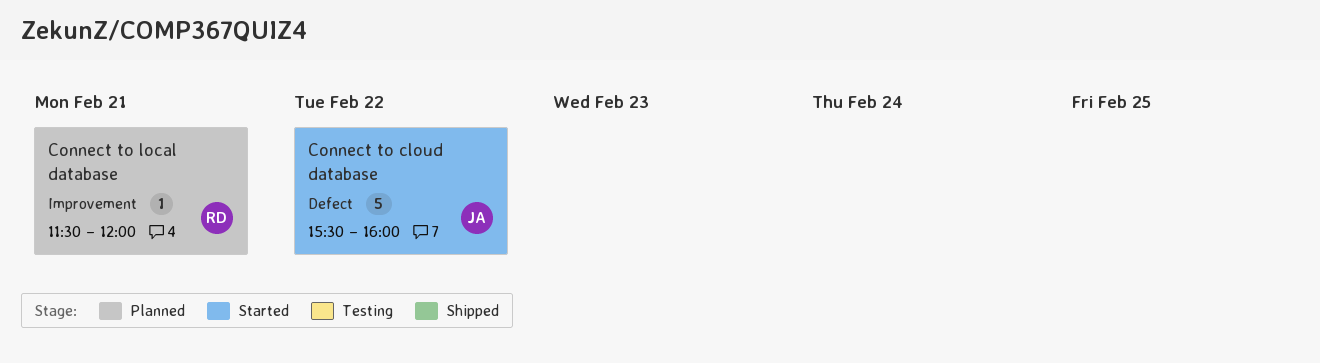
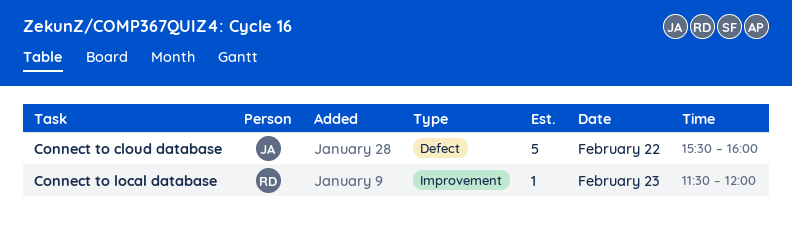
Connect to local database, day: Feb 21 -> Feb 23

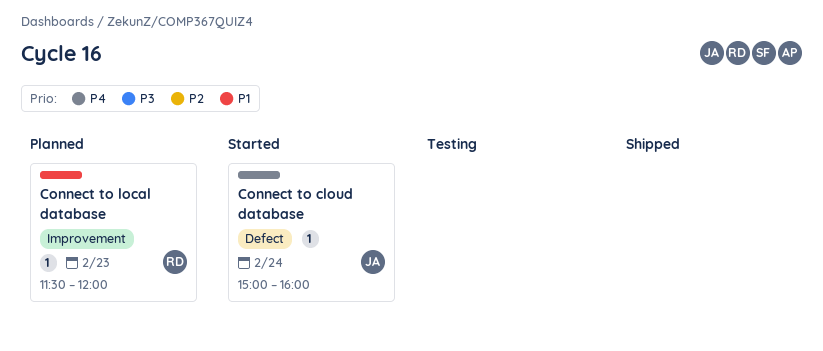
Connect to cloud database, estimate: 5 -> 1
Connect to cloud database, day: Feb 22 -> Feb 24
Connect to cloud database, begins: 15:30 -> 15:00

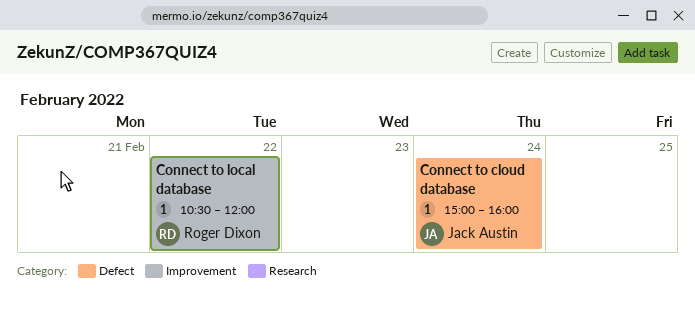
Connect to local database, day: Feb 23 -> Feb 22
Connect to local database, begins: 11:30 -> 10:30

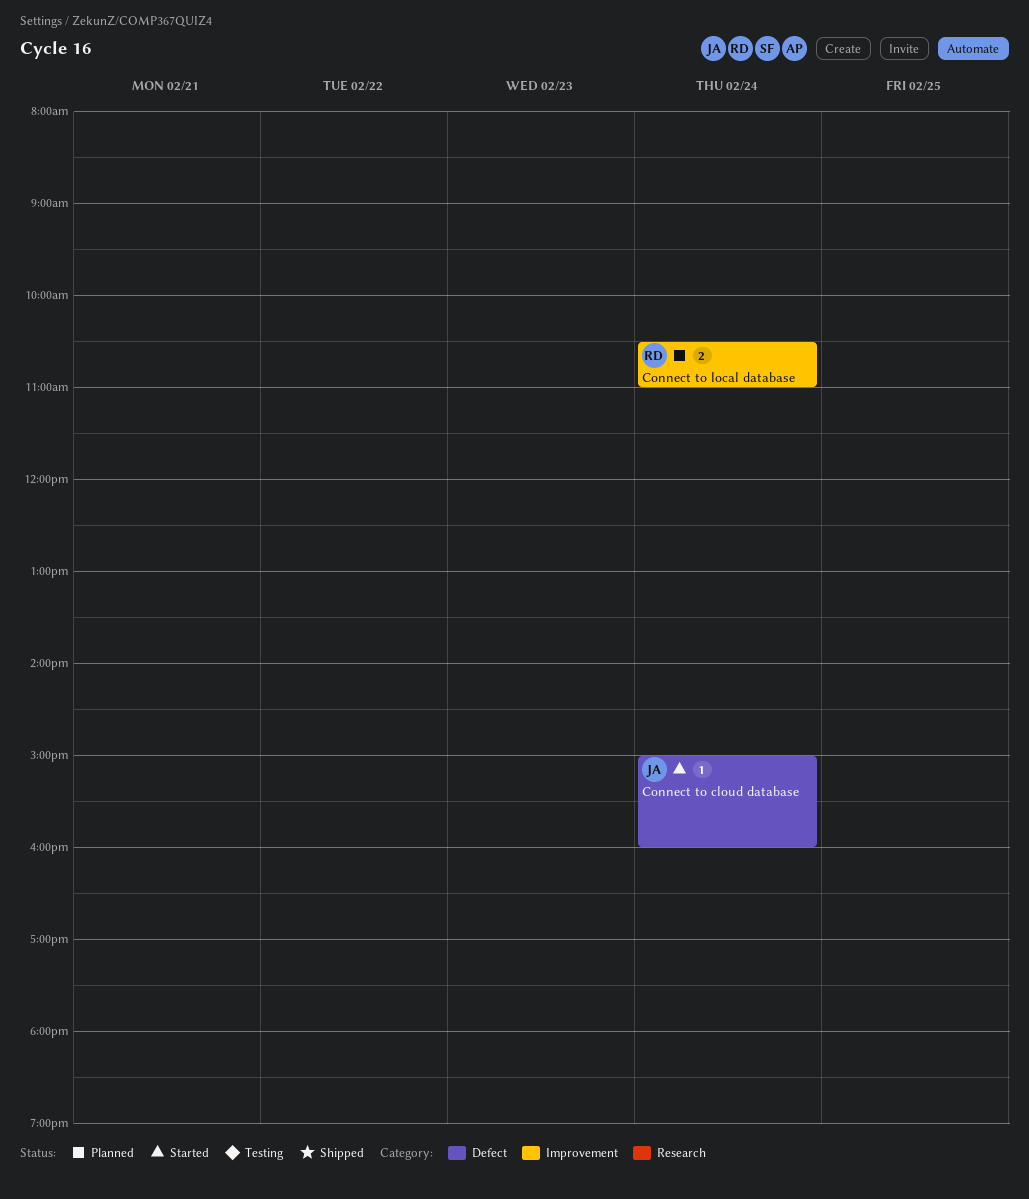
Connect to local database, estimate: 1 -> 2
Connect to local database, day: Feb 22 -> Feb 24
Connect to local database, ends: 12:00 -> 11:00

